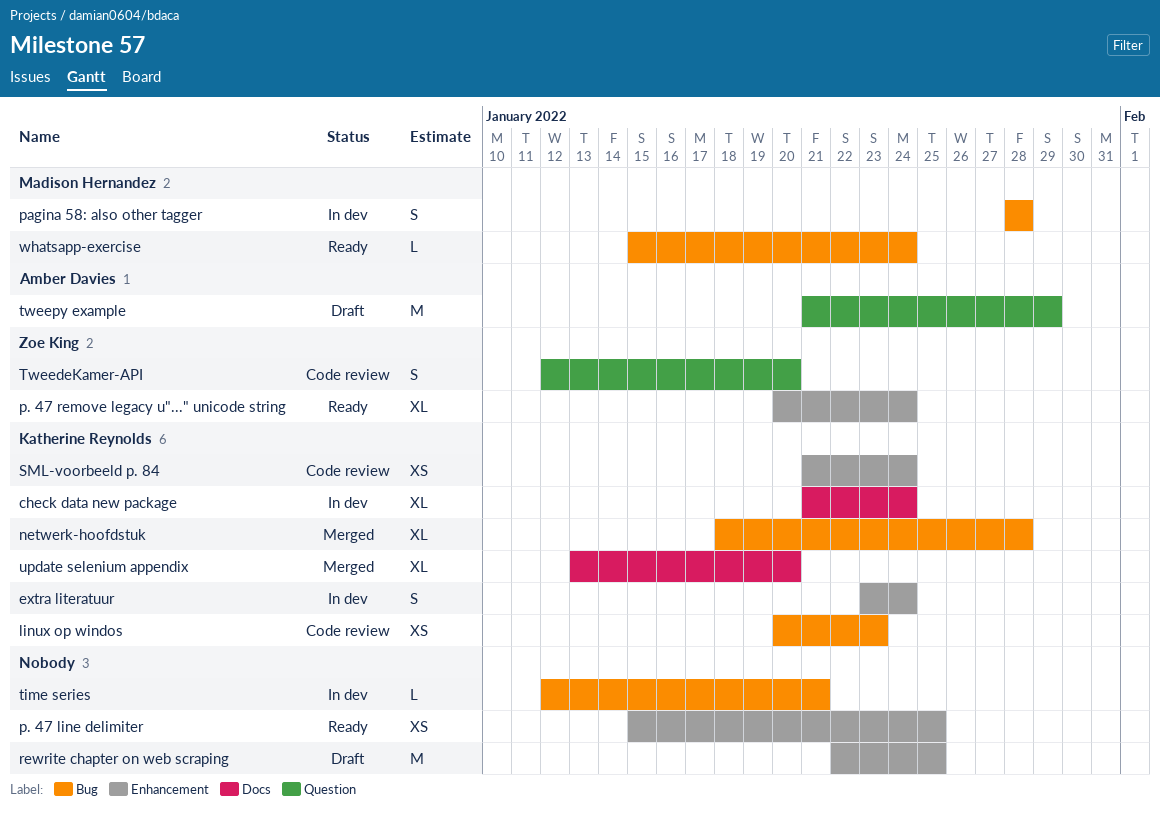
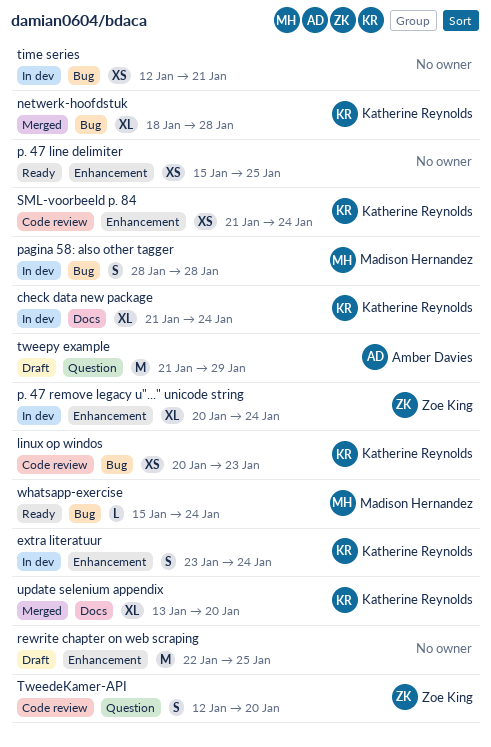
p. 47 remove legacy u"..." unicode string, status: Ready -> In dev
time series, estimate: L -> XS

